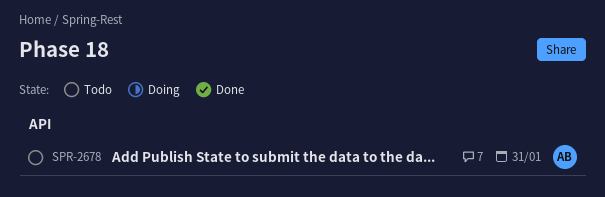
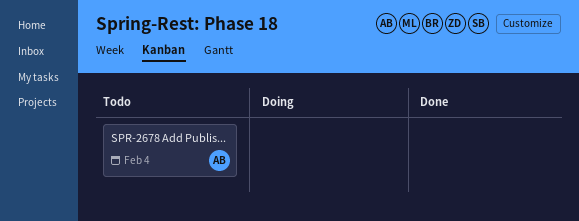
SPR-2678, due: Jan 31 -> Feb 4

